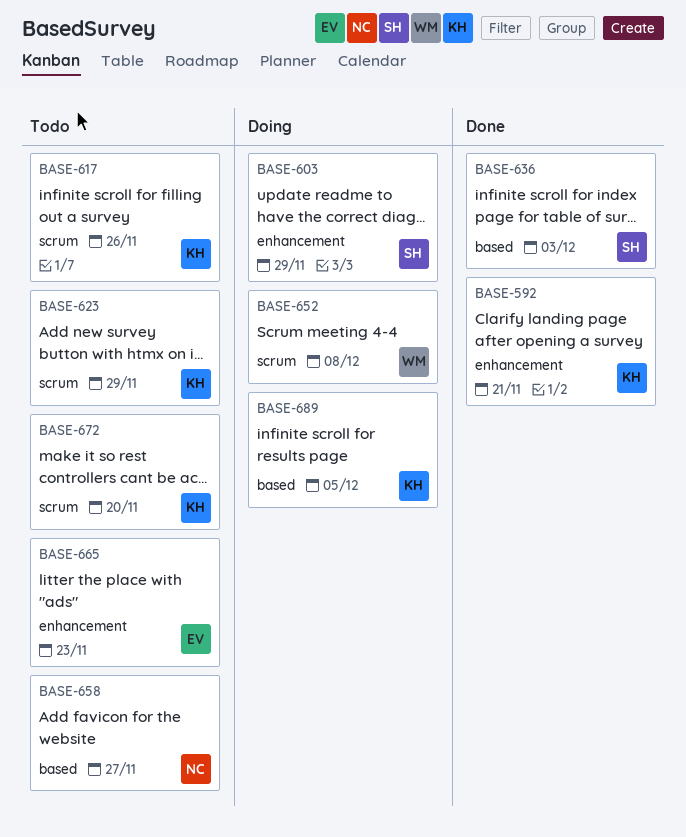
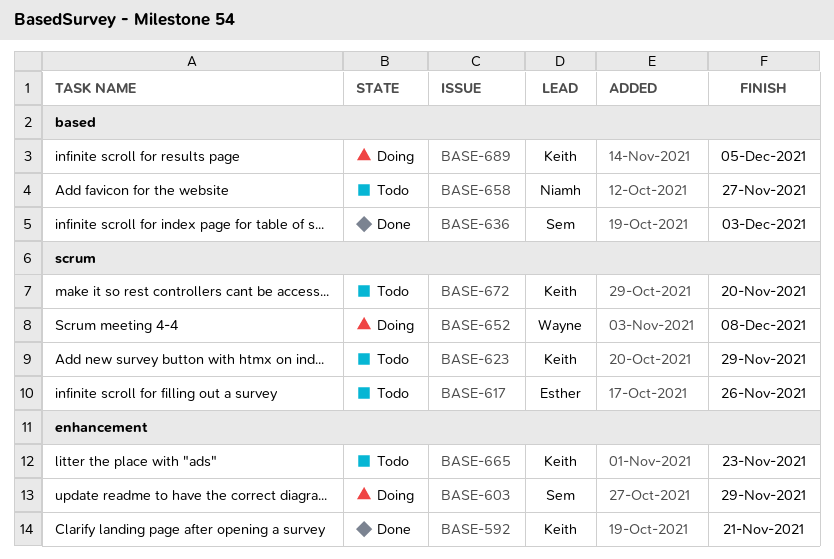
BASE-617, owner: Keith -> Esther
BASE-665, owner: Esther -> Keith

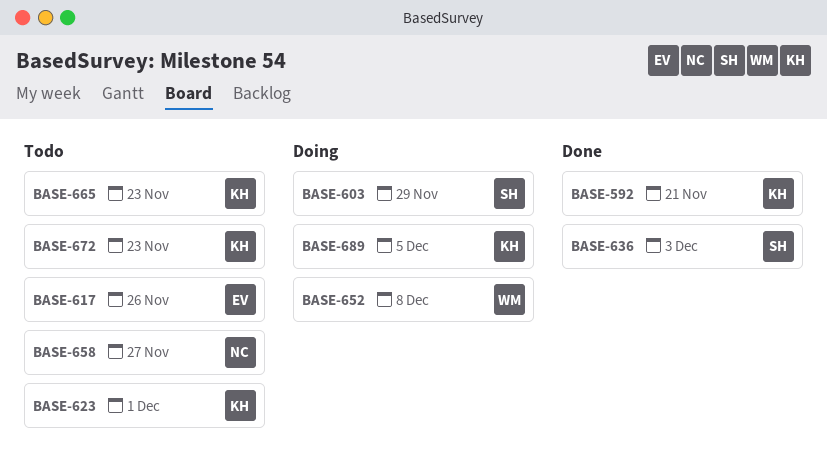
BASE-623, due: Nov 29 -> Dec 1
BASE-672, due: Nov 20 -> Nov 23

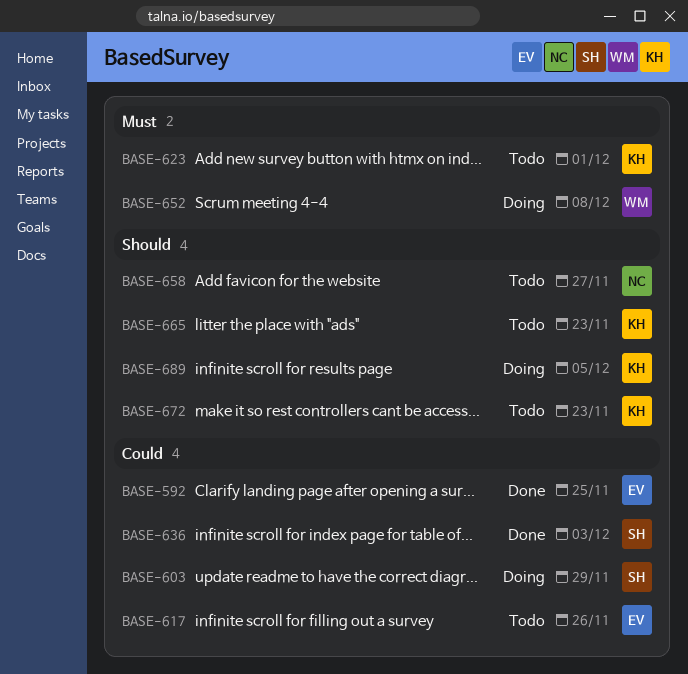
BASE-592, owner: KH -> EV
BASE-592, due: Nov 21 -> Nov 25

